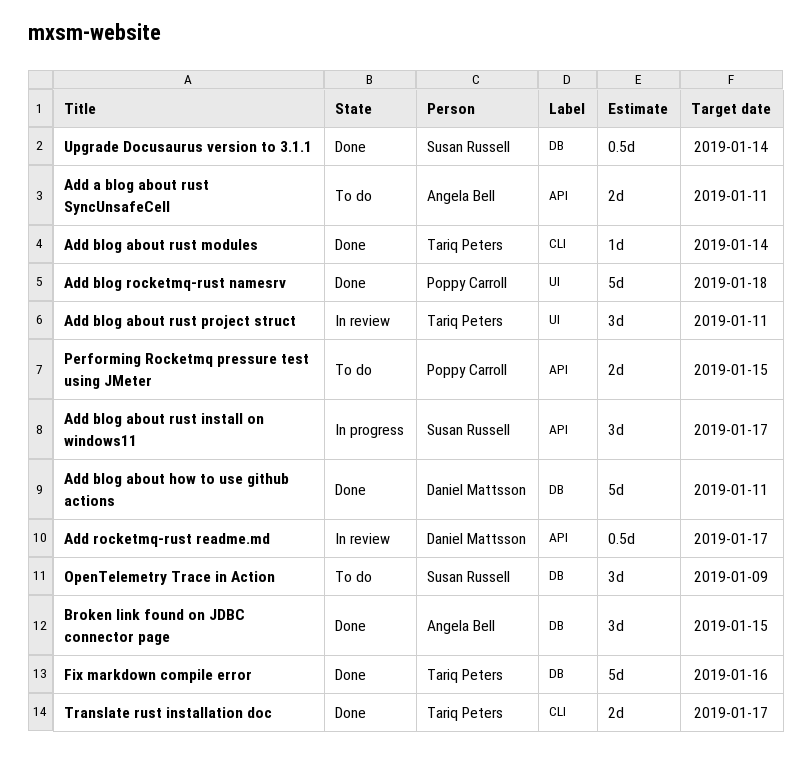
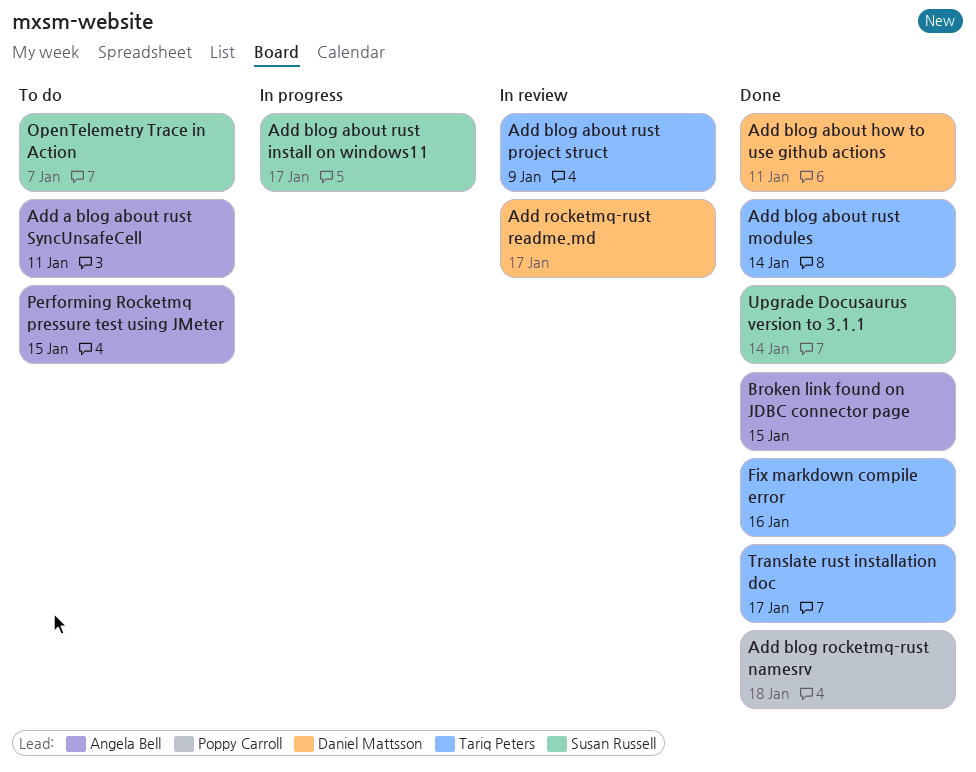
Add blog about rust project struct, due: Jan 11 -> Jan 9
OpenTelemetry Trace in Action, due: Jan 9 -> Jan 7
Performing Rocketmq pressure test using JMeter, owner: Poppy Carroll -> Angela Bell

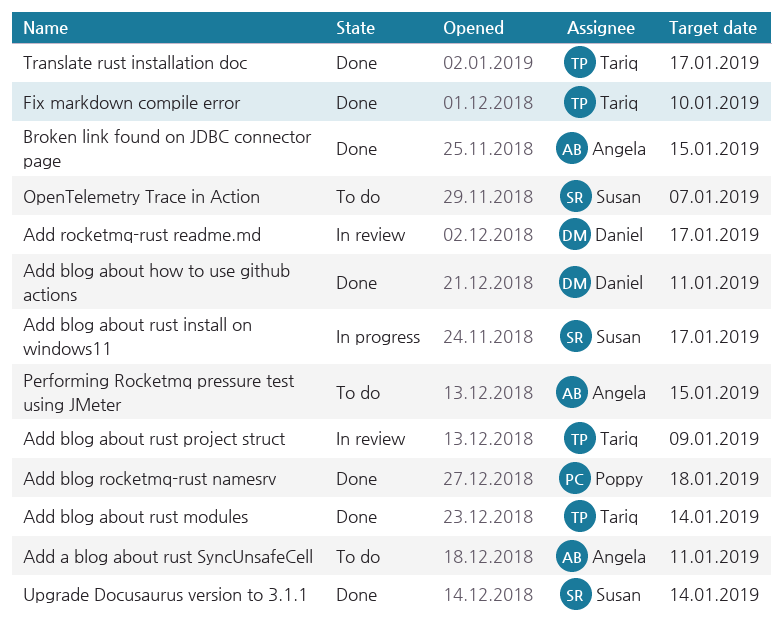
Fix markdown compile error, due: Jan 16 -> Jan 10

